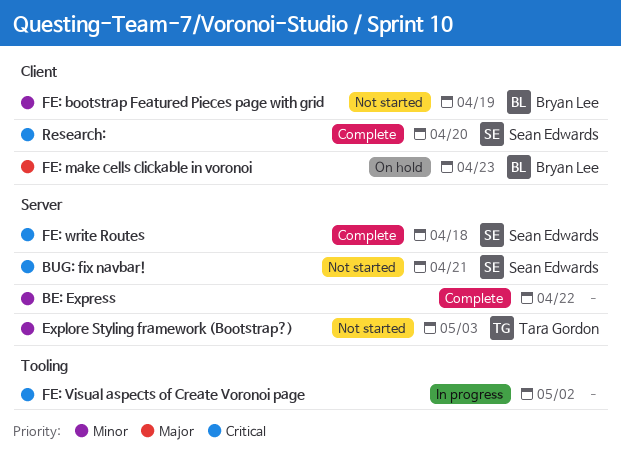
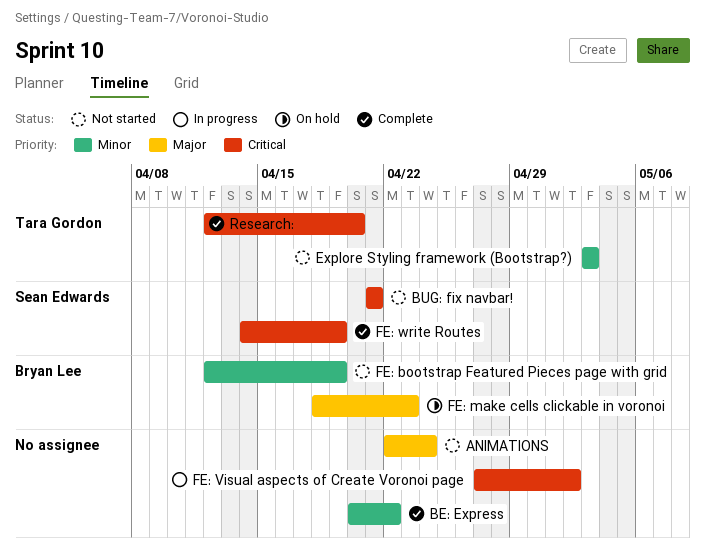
ANIMATIONS: none -> present
FE: write Routes, due: Apr 18 -> Apr 19
Research:, owner: Sean Edwards -> Tara Gordon

